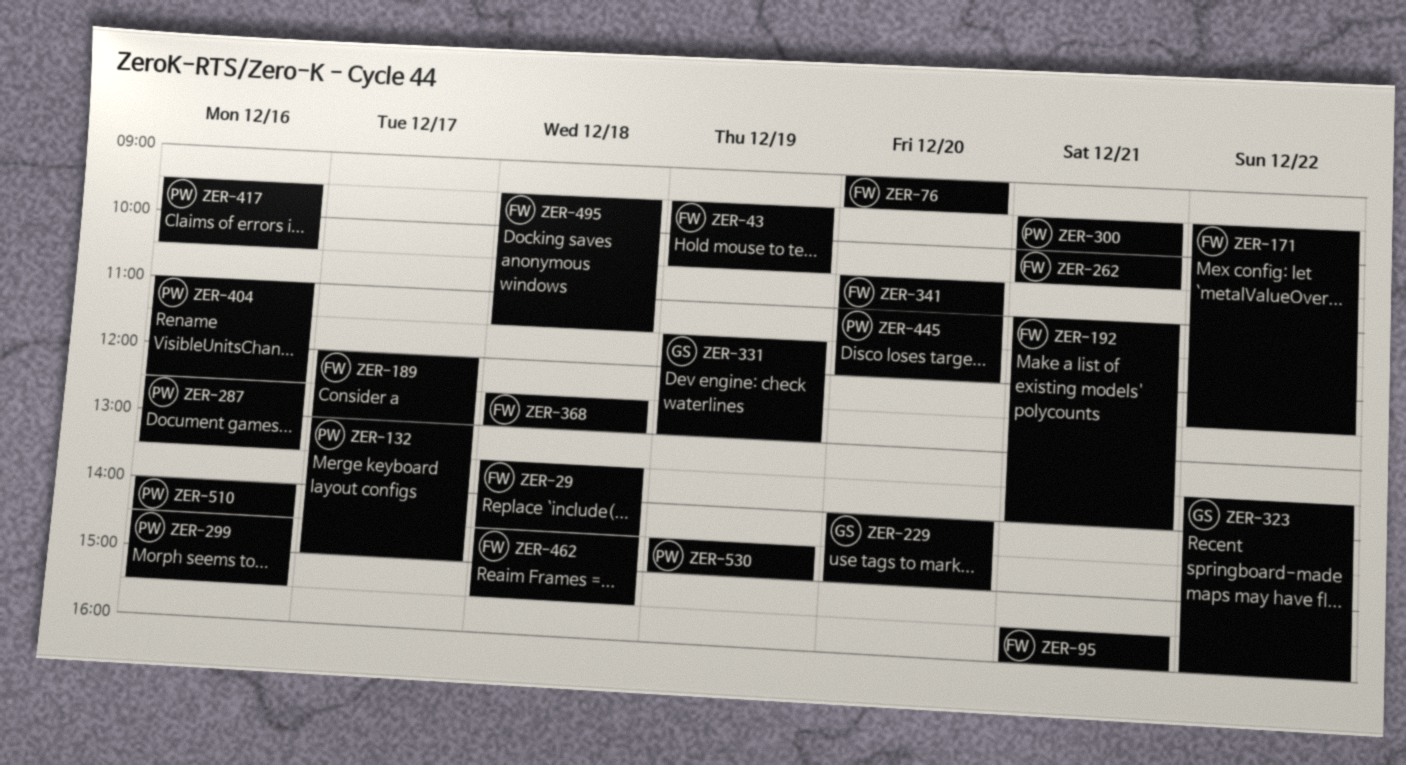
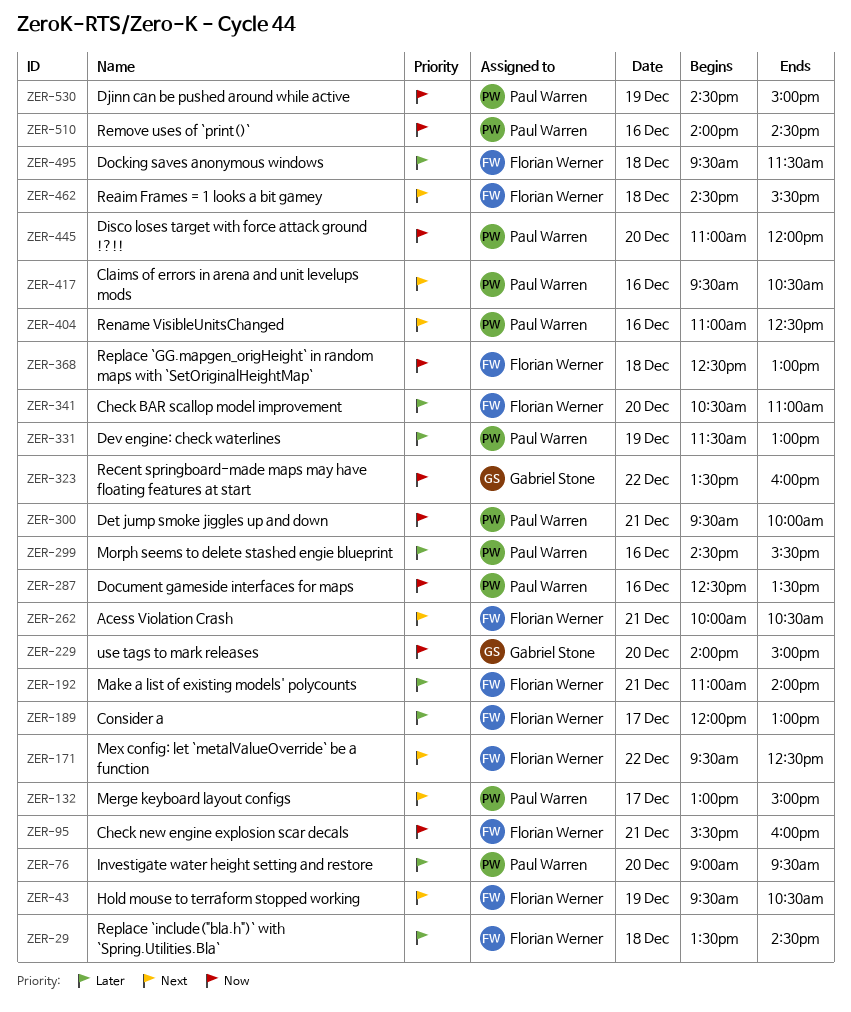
ZER-76, owner: Florian Werner -> Paul Warren
ZER-331, owner: Gabriel Stone -> Paul Warren

